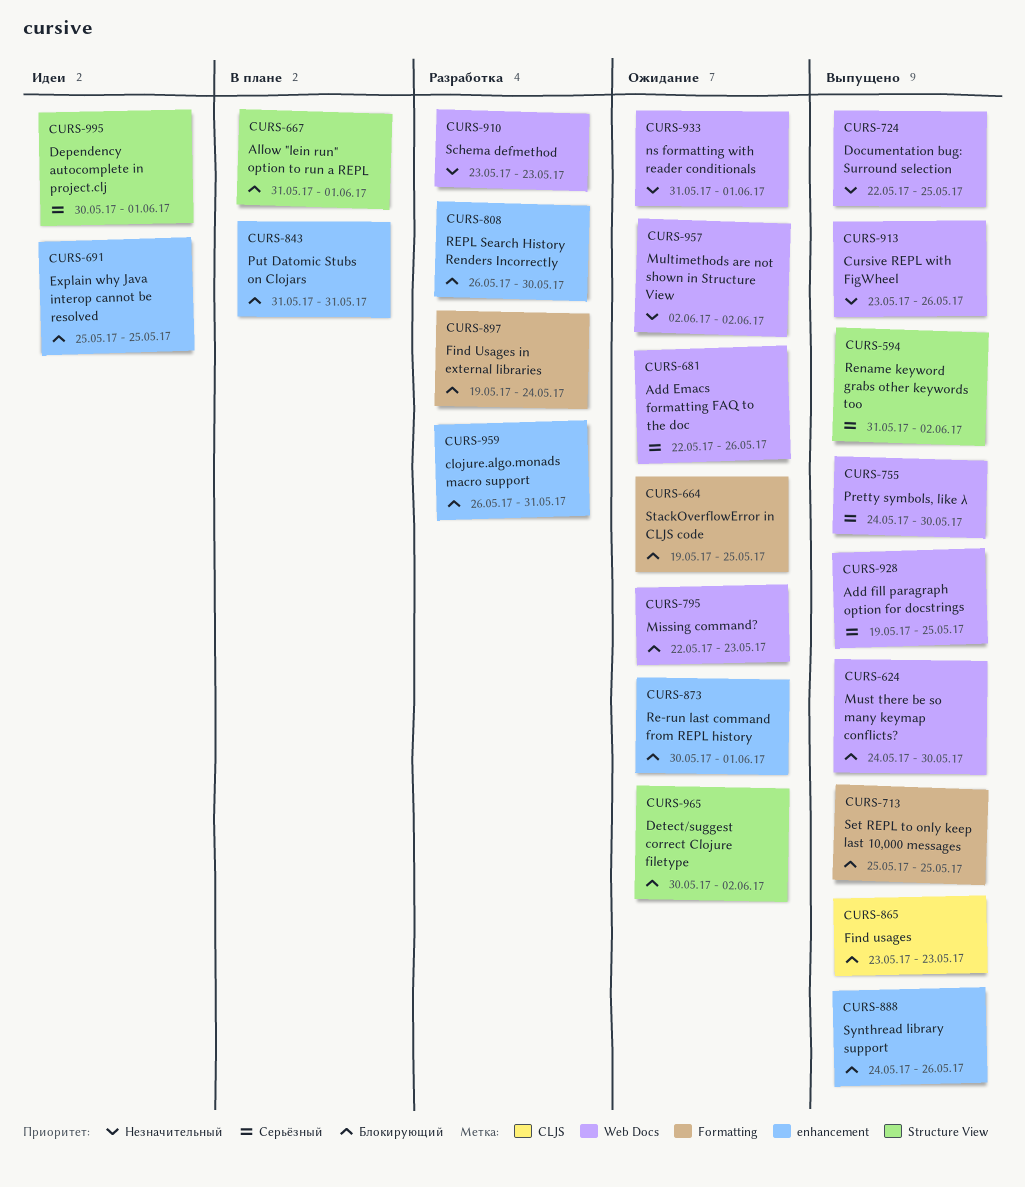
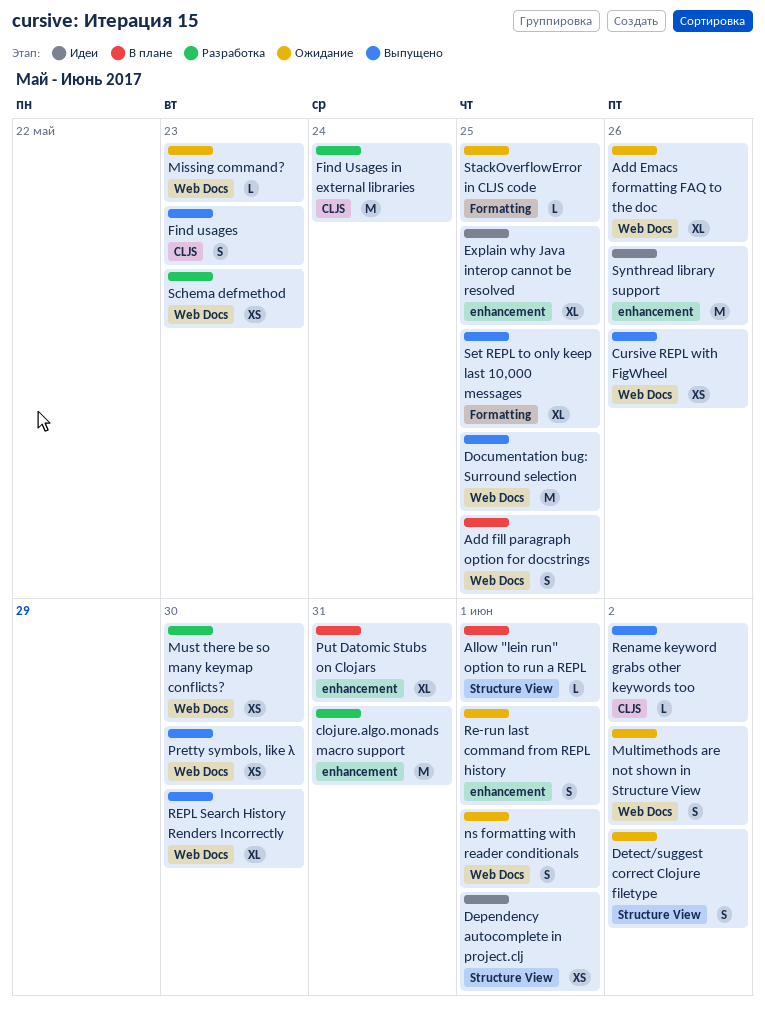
Add fill paragraph option for docstrings, status: Выпущено -> В плане
Find Usages in external libraries, label: Formatting -> CLJS
Must there be so many keymap conflicts?, status: Выпущено -> Разработка
Rename keyword grabs other keywords too, label: Structure View -> CLJS
REPL Search History Renders Incorrectly, status: Разработка -> Выпущено
REPL Search History Renders Incorrectly, label: enhancement -> Web Docs
Synthread library support, status: Выпущено -> Идеи

